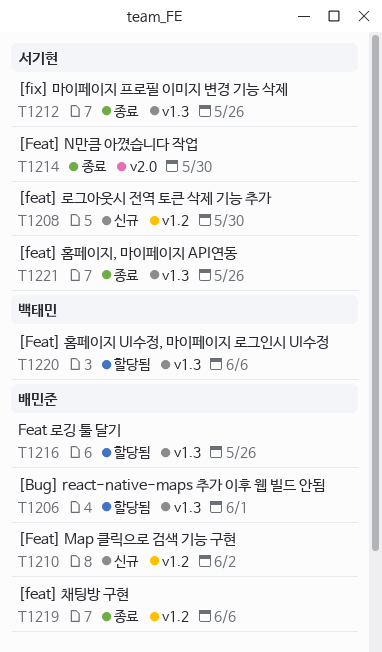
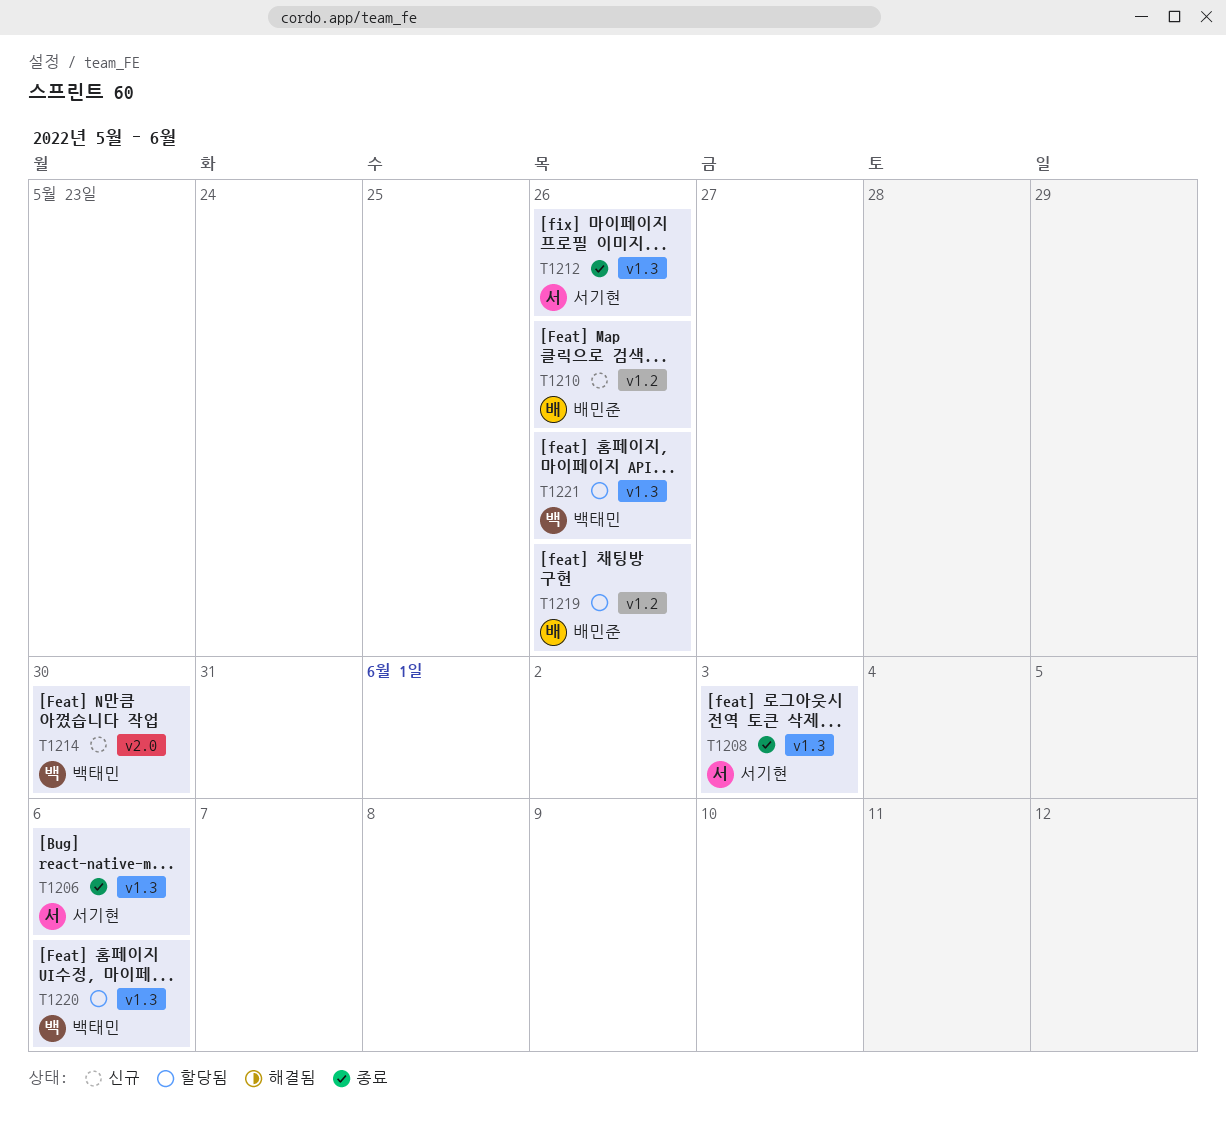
T1206, status: 할당됨 -> 종료
T1206, owner: 배민준 -> 서기현
T1206, due: Jun 1 -> Jun 6
T1208, status: 신규 -> 종료
T1208, label: v1.2 -> v1.3
T1208, due: May 30 -> Jun 3
T1210, due: Jun 2 -> May 26
T1214, status: 종료 -> 신규
T1214, owner: 서기현 -> 백태민
T1216: present -> none
T1219, status: 종료 -> 할당됨
T1219, due: Jun 6 -> May 26
T1221, status: 종료 -> 할당됨
T1221, owner: 서기현 -> 백태민

